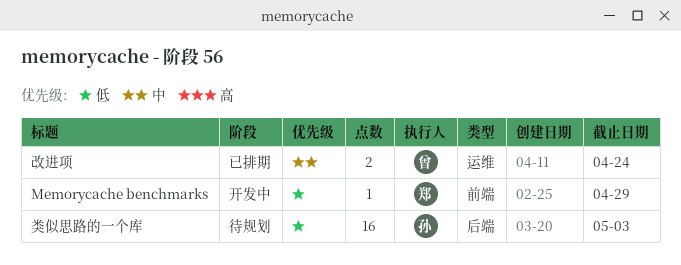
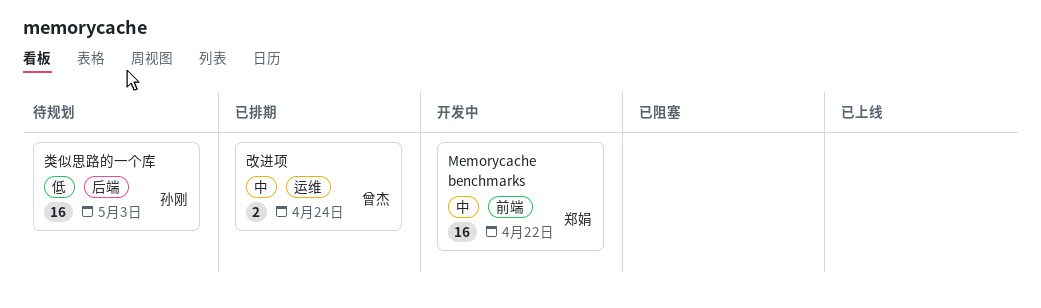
Memorycache benchmarks, priority: 低 -> 中
Memorycache benchmarks, estimate: 1 -> 16
Memorycache benchmarks, due: Apr 29 -> Apr 22

